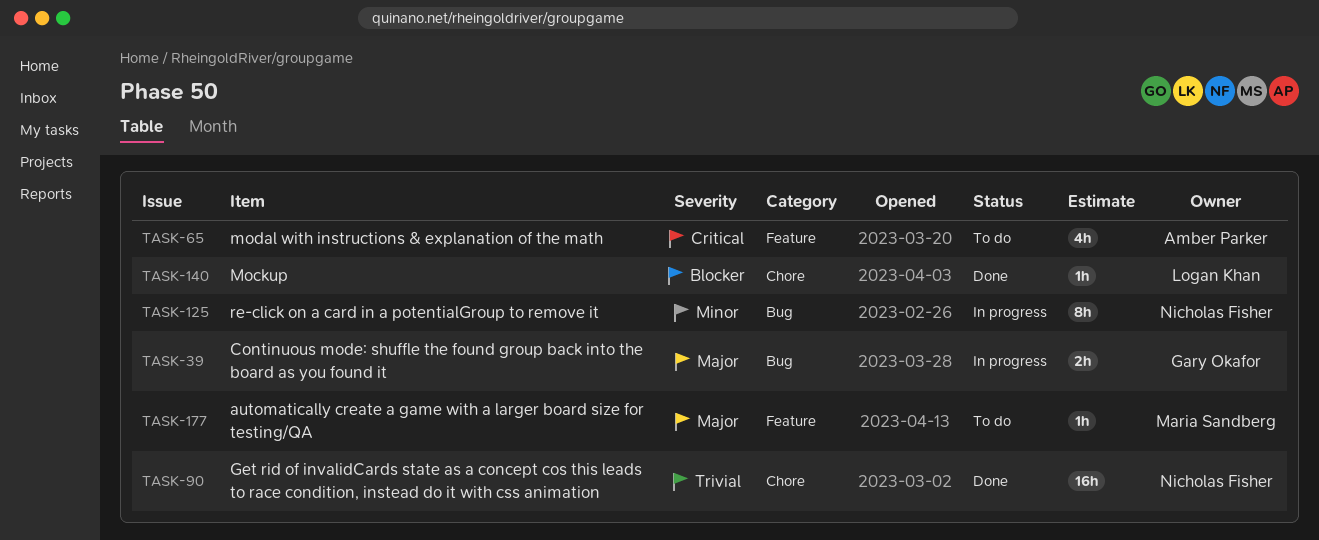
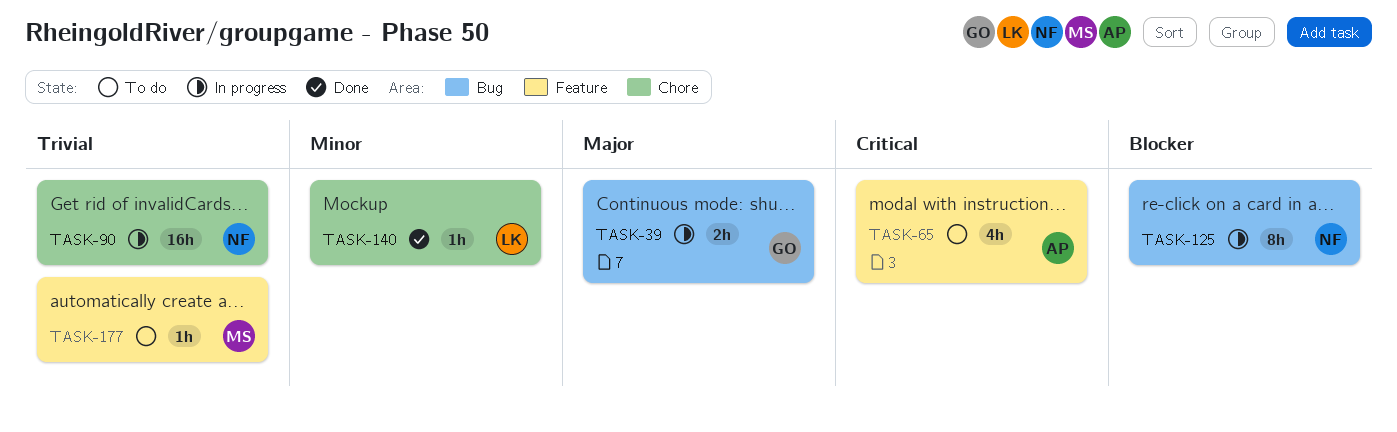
TASK-90, status: Done -> In progress
TASK-125, priority: Minor -> Blocker
TASK-140, priority: Blocker -> Minor
TASK-177, priority: Major -> Trivial

